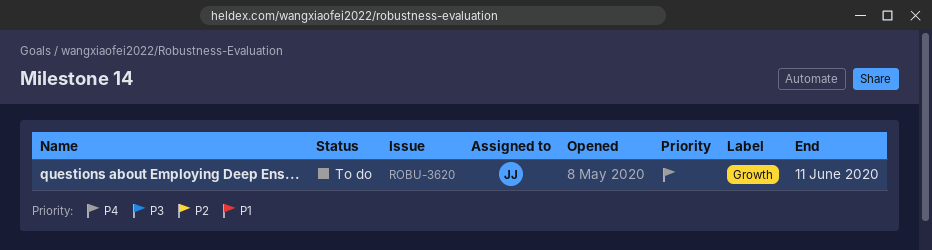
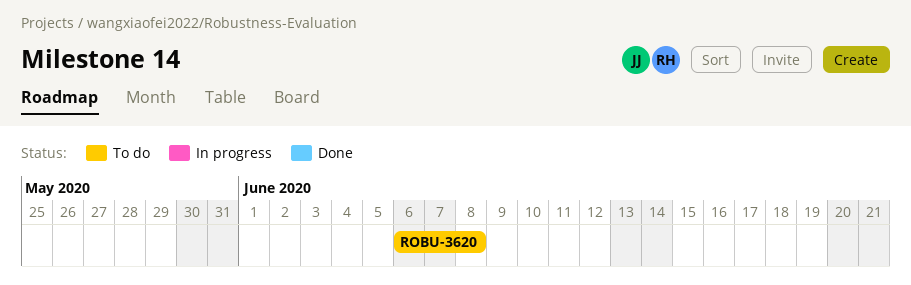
ROBU-3620, due: Jun 11 -> Jun 8

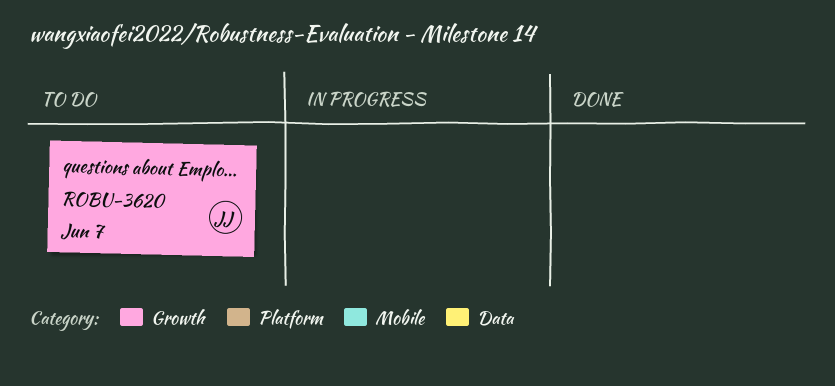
ROBU-3620, due: Jun 8 -> Jun 7

